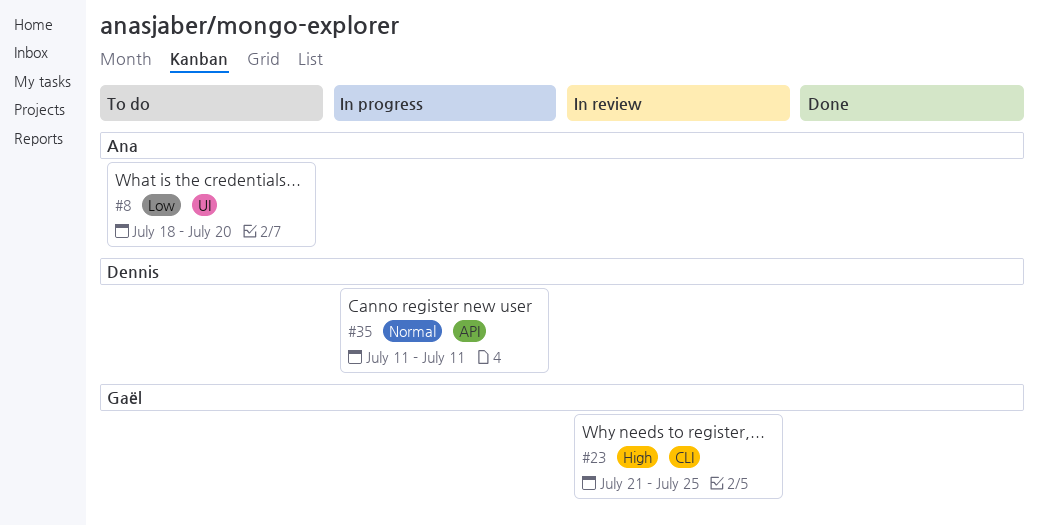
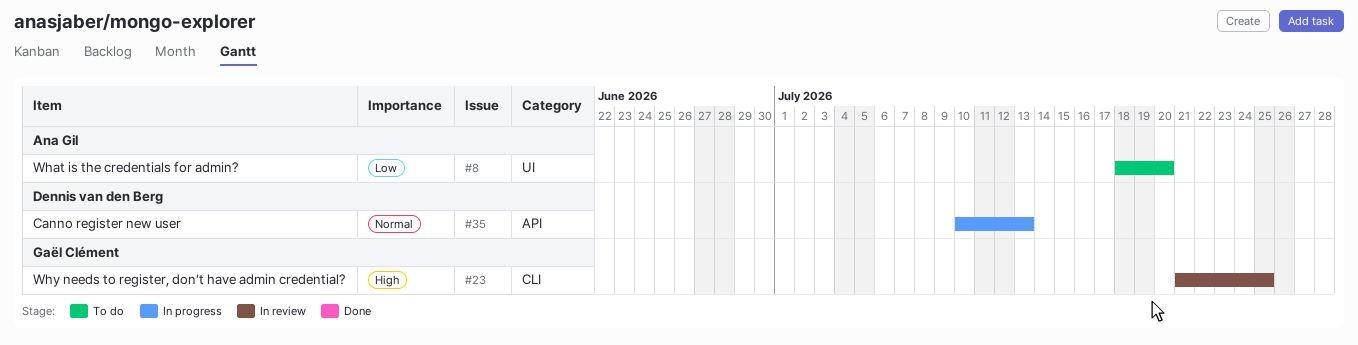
#35, start: Jul 11 -> Jul 10
#35, due: Jul 11 -> Jul 13

